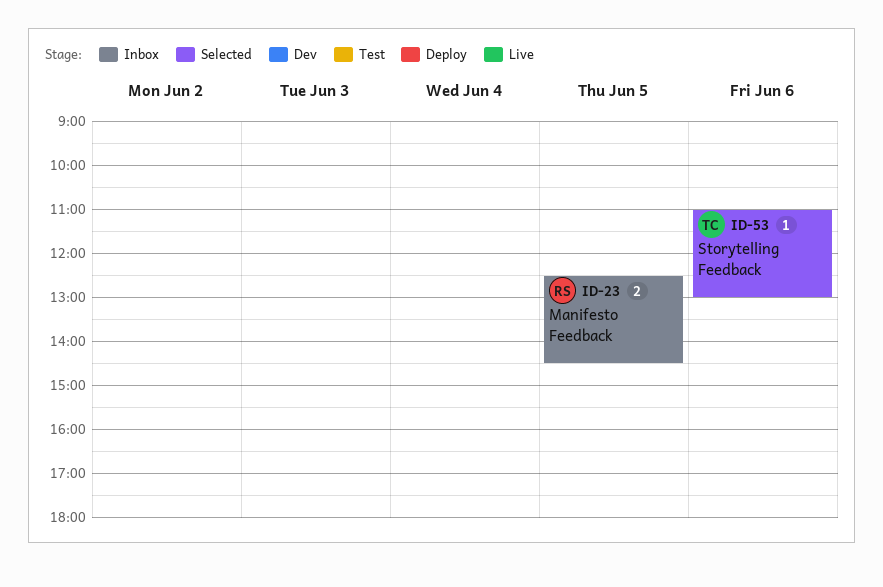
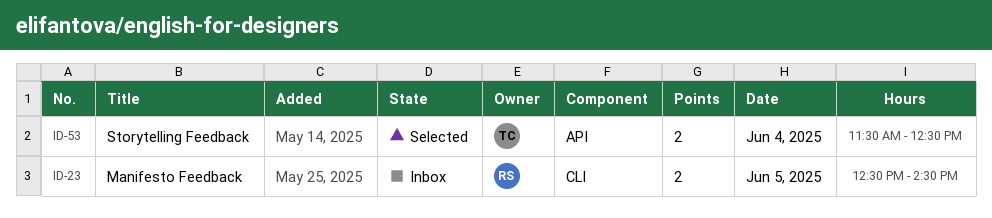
ID-53, estimate: 1 -> 2
ID-53, day: Jun 6 -> Jun 4
ID-53, begins: 11:00 -> 11:30
ID-53, ends: 13:00 -> 12:30

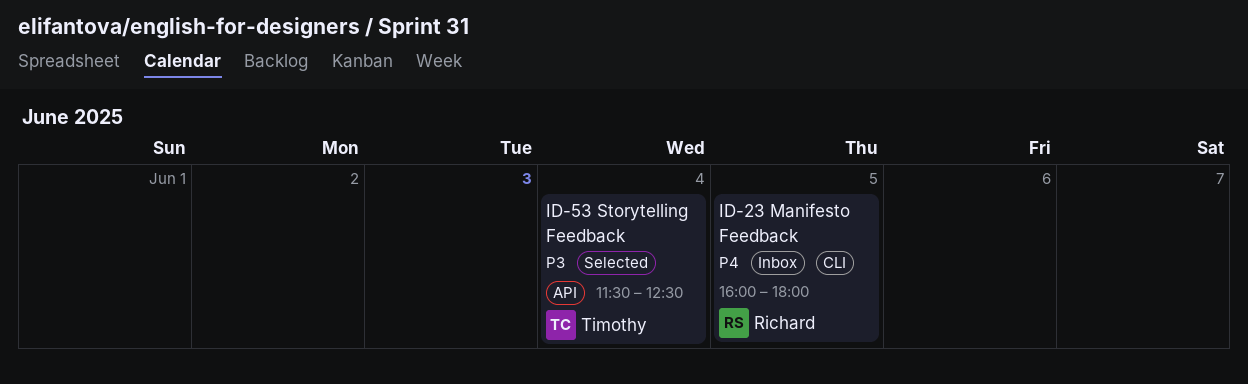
ID-23, begins: 12:30 -> 16:00
ID-23, ends: 14:30 -> 18:00

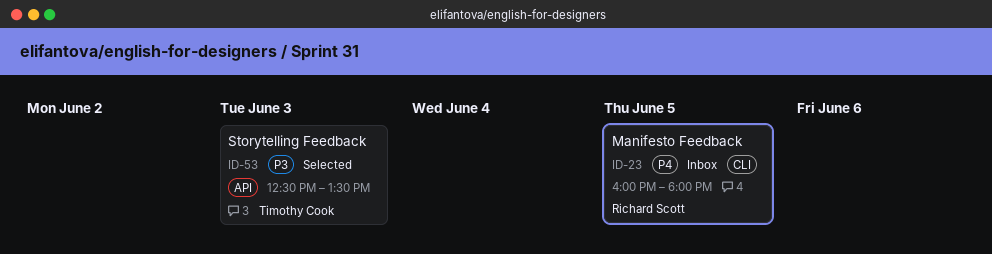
ID-53, day: Jun 4 -> Jun 3
ID-53, begins: 11:30 -> 12:30
ID-53, ends: 12:30 -> 13:30

